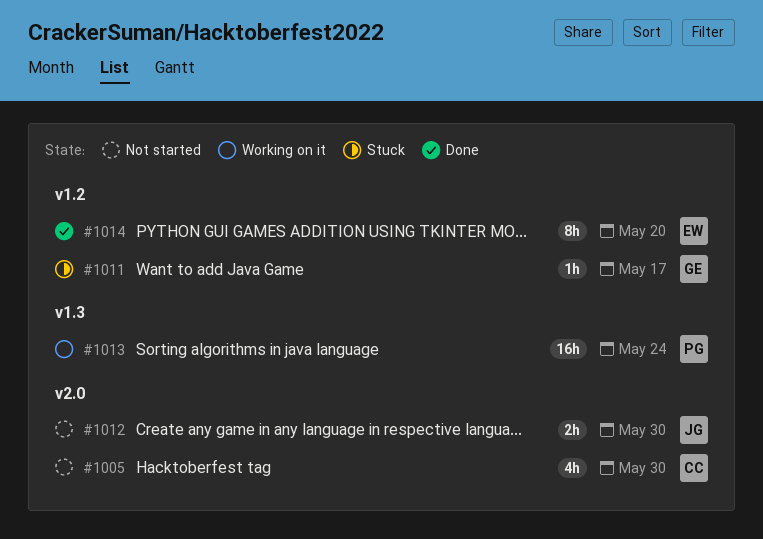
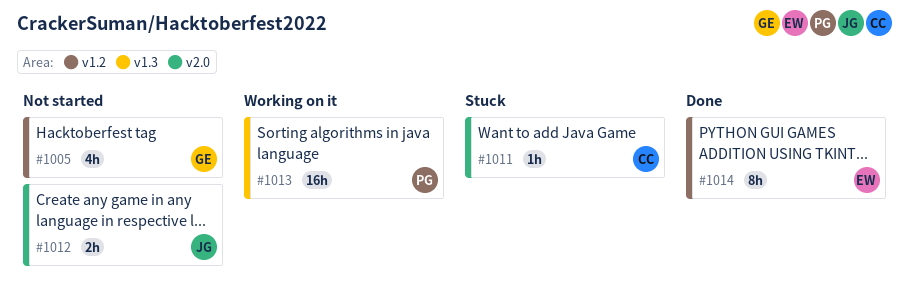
#1005, owner: CC -> GE
#1005, label: v2.0 -> v1.2
#1011, owner: GE -> CC
#1011, label: v1.2 -> v2.0

